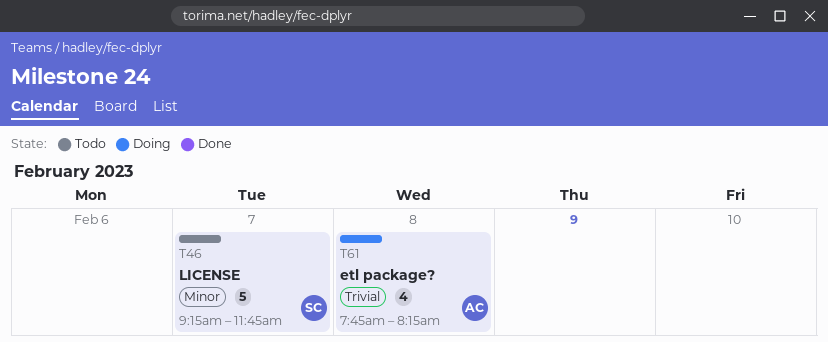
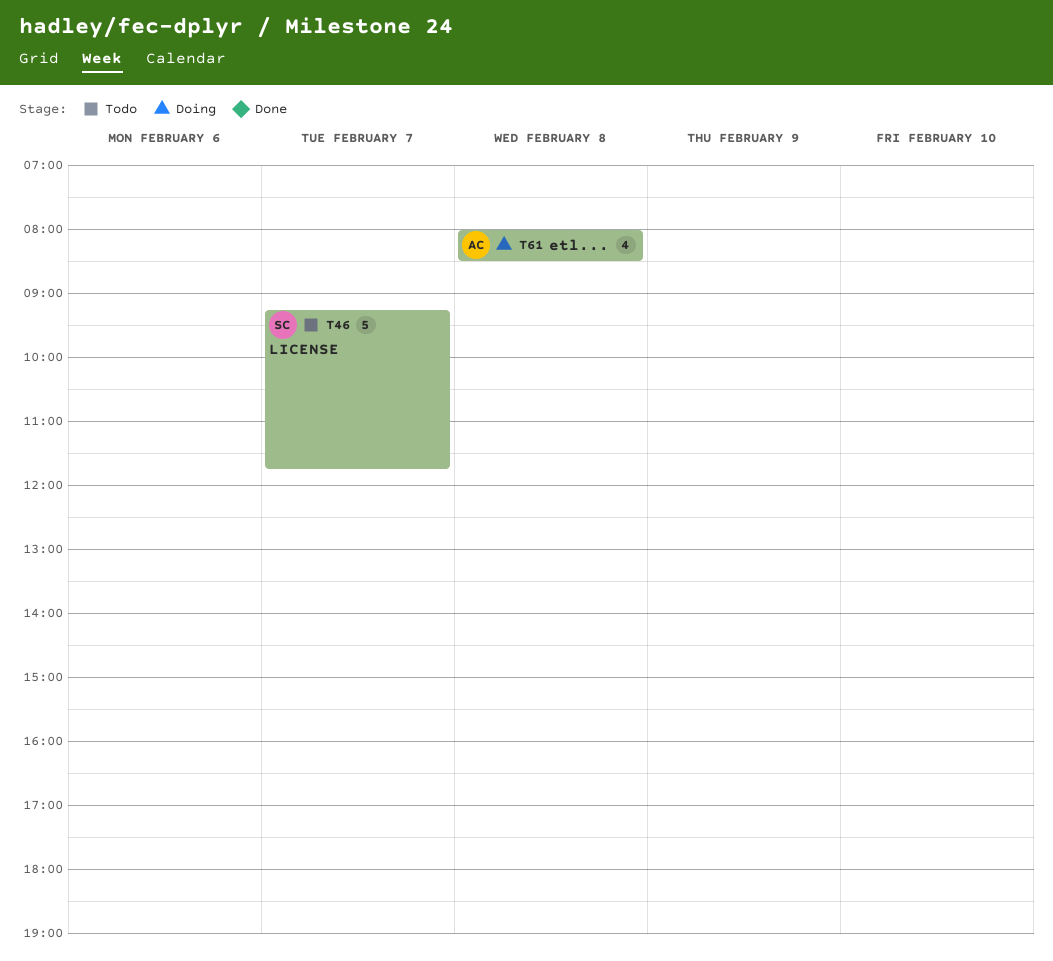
T61, begins: 07:45 -> 08:00
T61, ends: 08:15 -> 08:30

